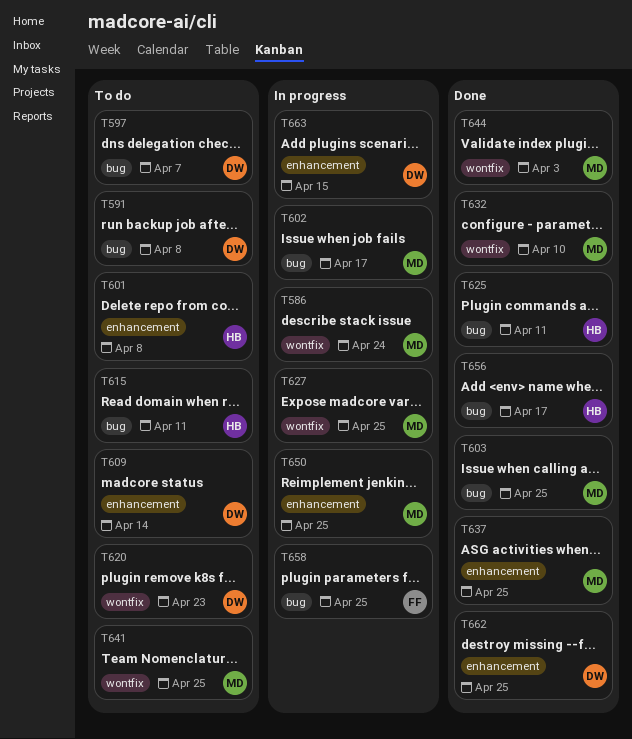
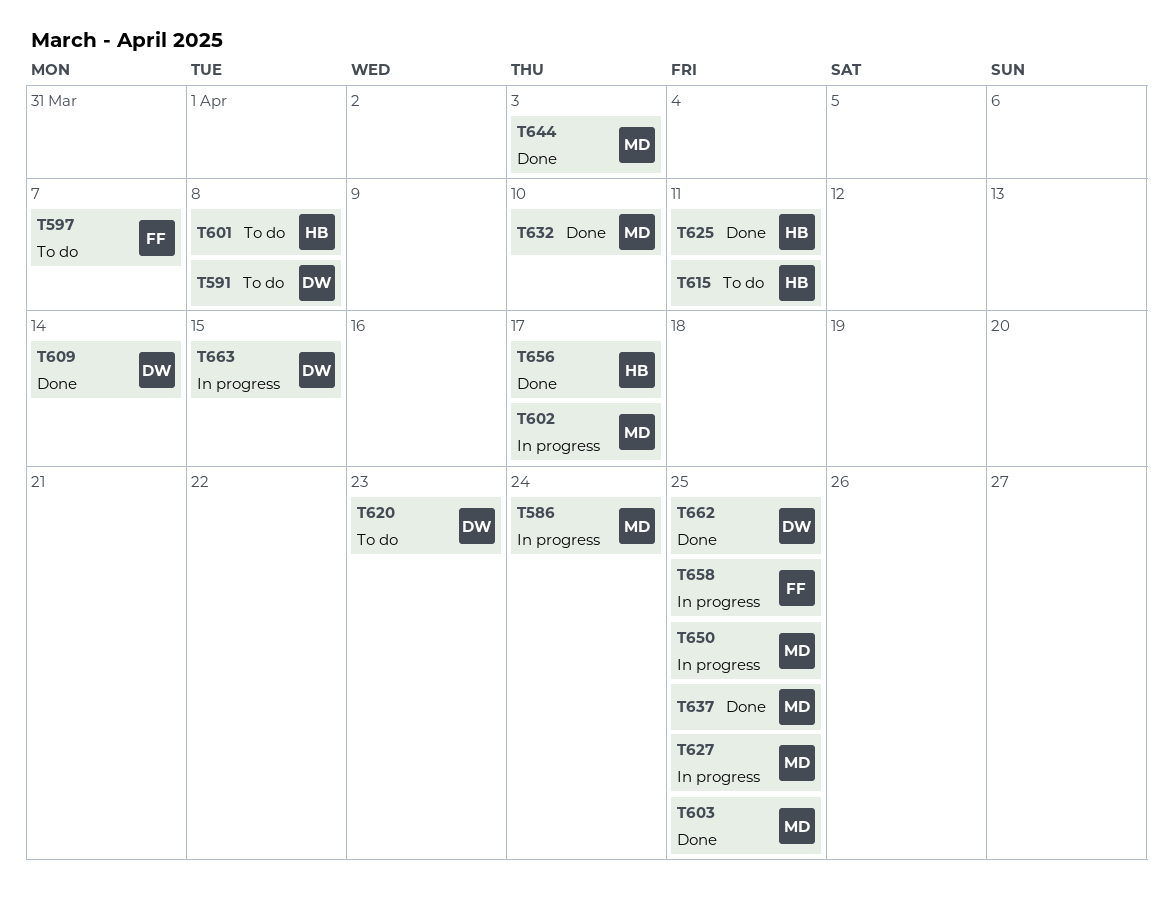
T597, owner: DW -> FF
T609, status: To do -> Done
T641: present -> none

